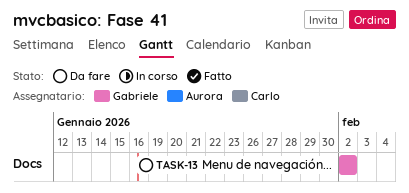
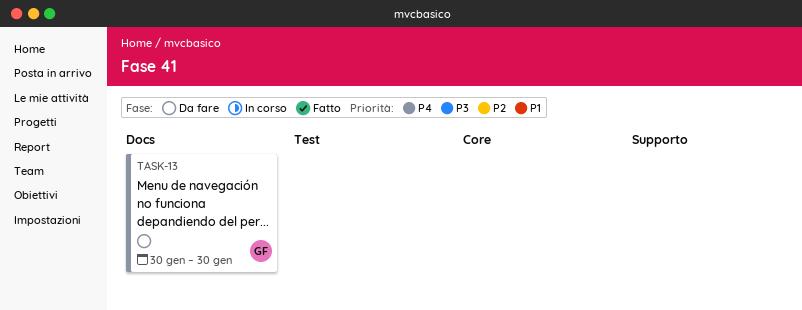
TASK-13, start: Feb 2 -> Jan 30
TASK-13, due: Feb 2 -> Jan 30

